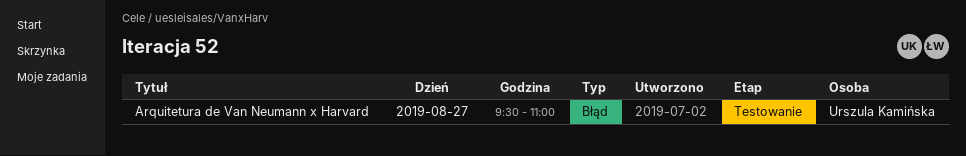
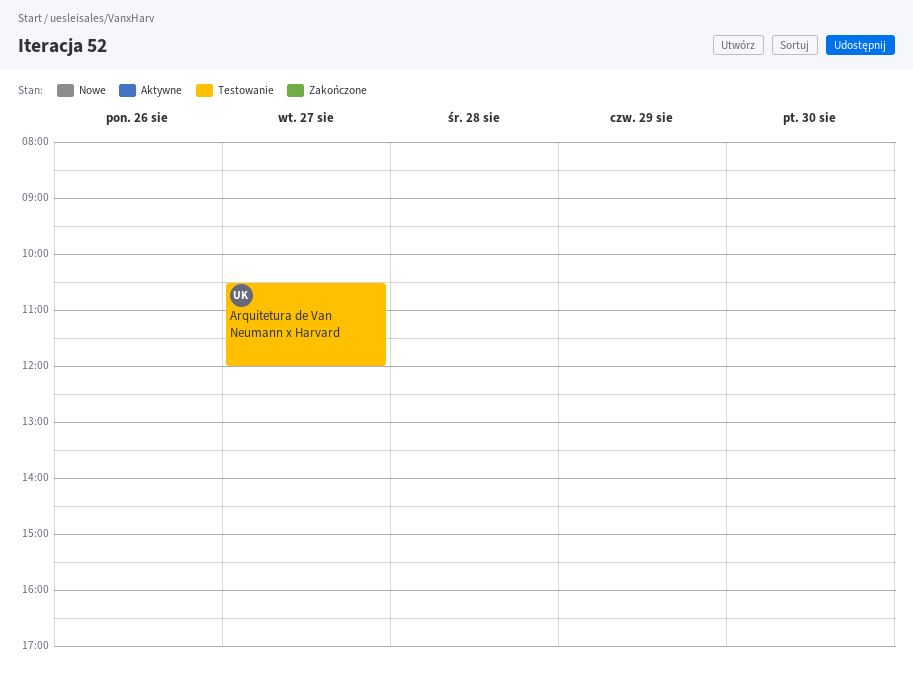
Arquitetura de Van Neumann x Harvard, begins: 09:30 -> 10:30
Arquitetura de Van Neumann x Harvard, ends: 11:00 -> 12:00

